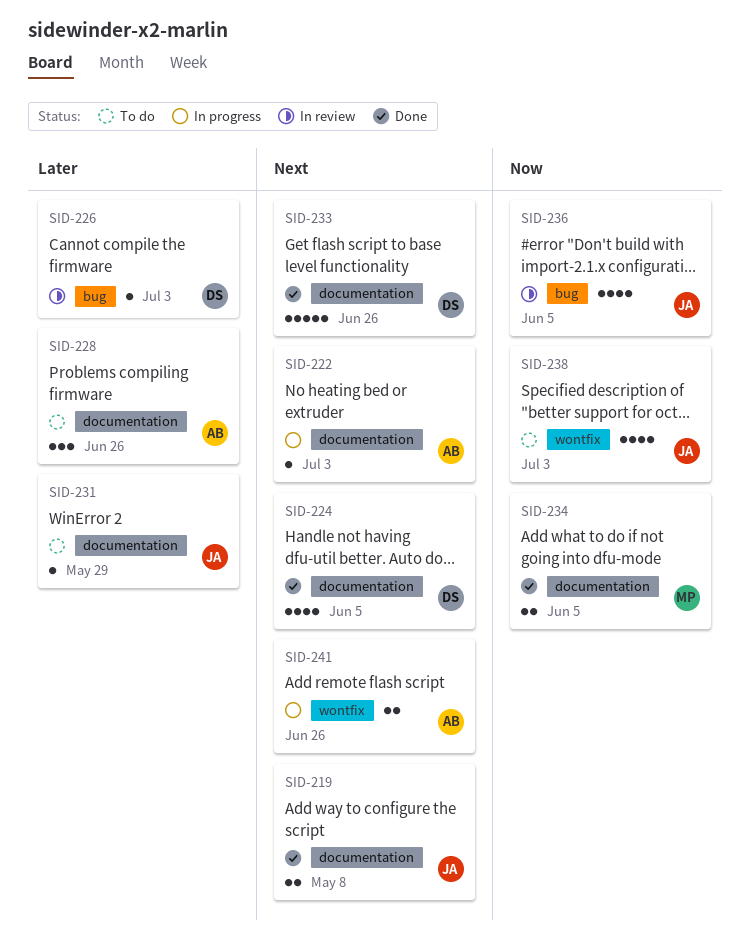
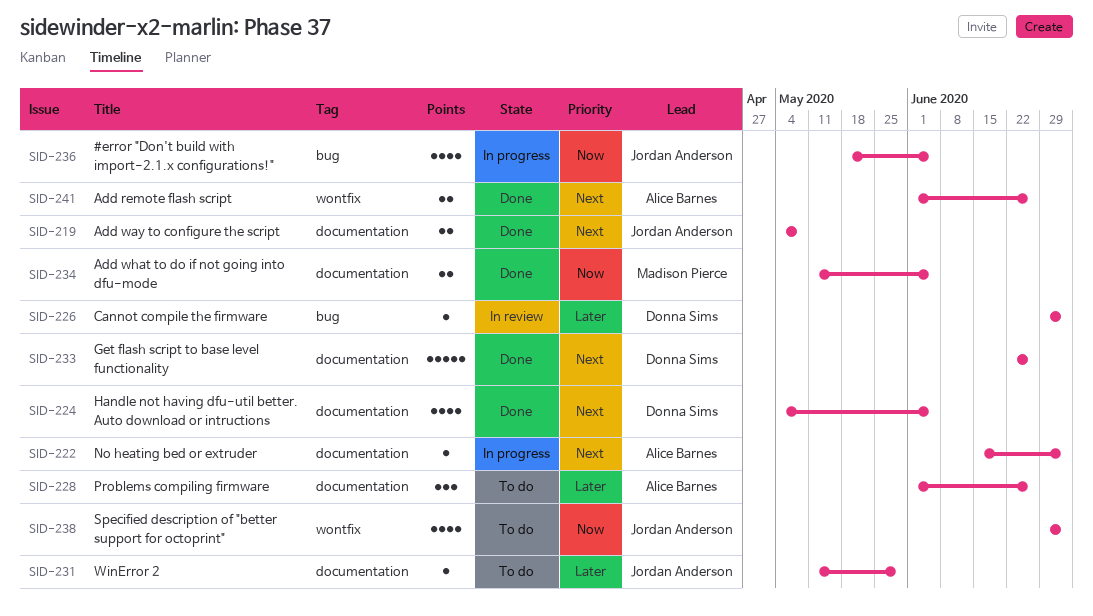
SID-236, status: In review -> In progress
SID-241, status: In progress -> Done

